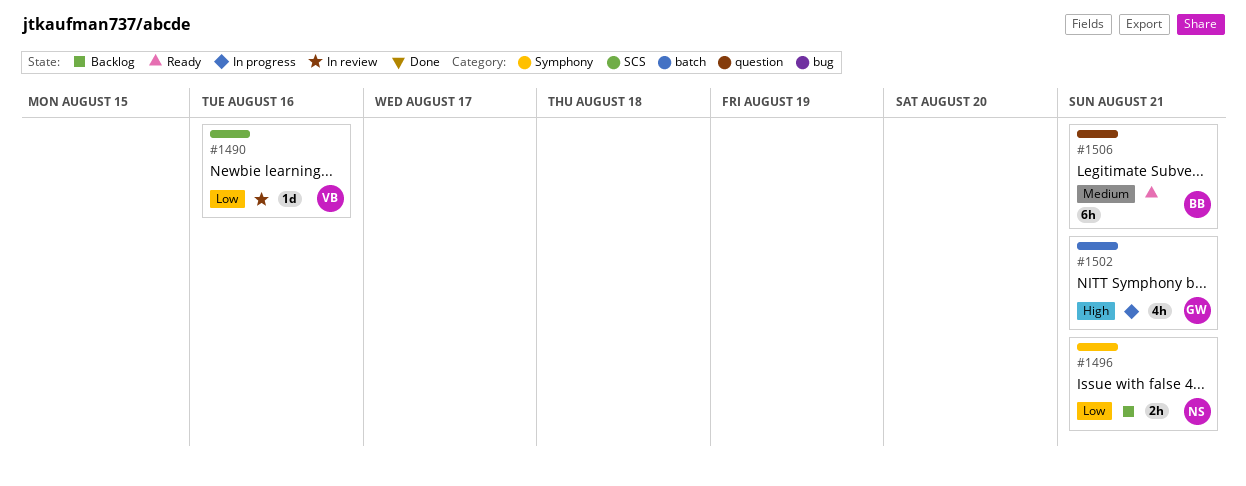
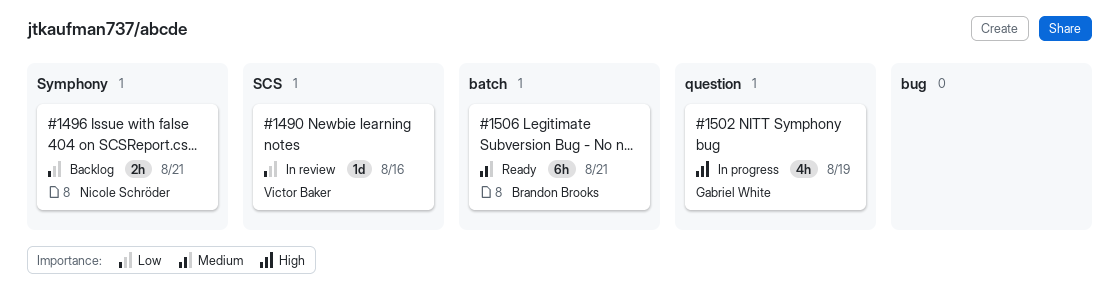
#1502, label: batch -> question
#1502, due: Aug 21 -> Aug 19
#1506, label: question -> batch

